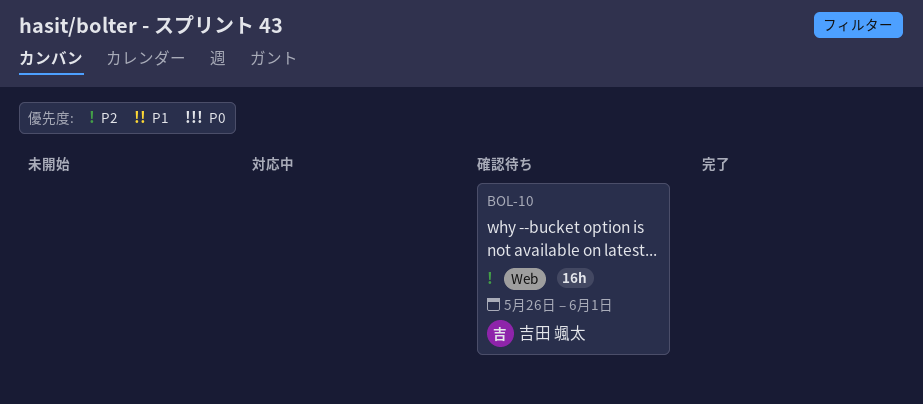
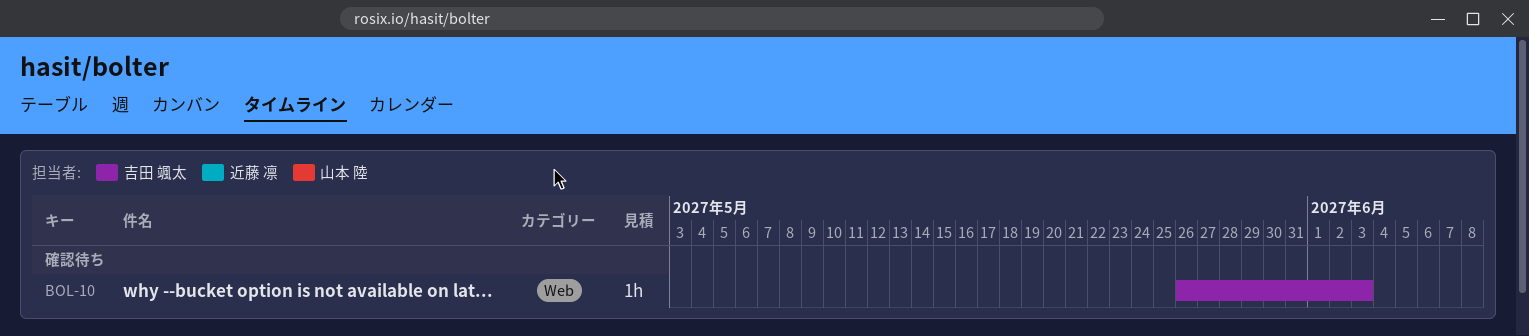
BOL-10, estimate: 16h -> 1h
BOL-10, due: Jun 1 -> Jun 3

